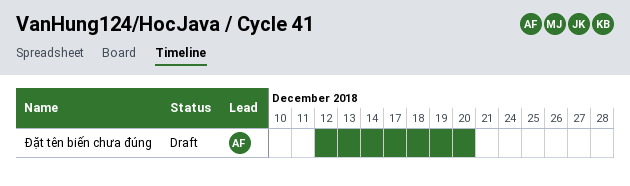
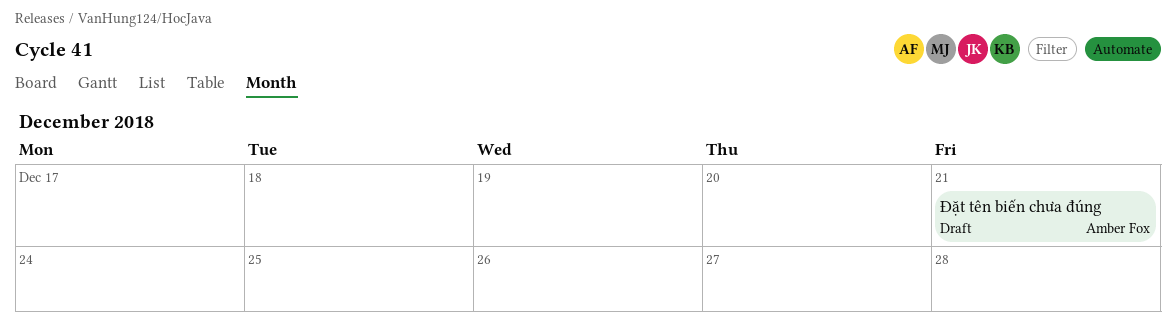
Đặt tên biến chưa đúng, due: Dec 20 -> Dec 21

